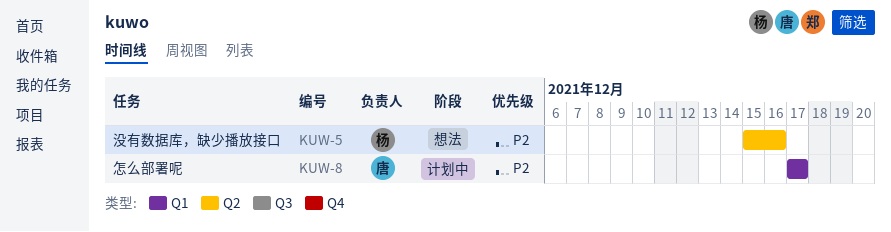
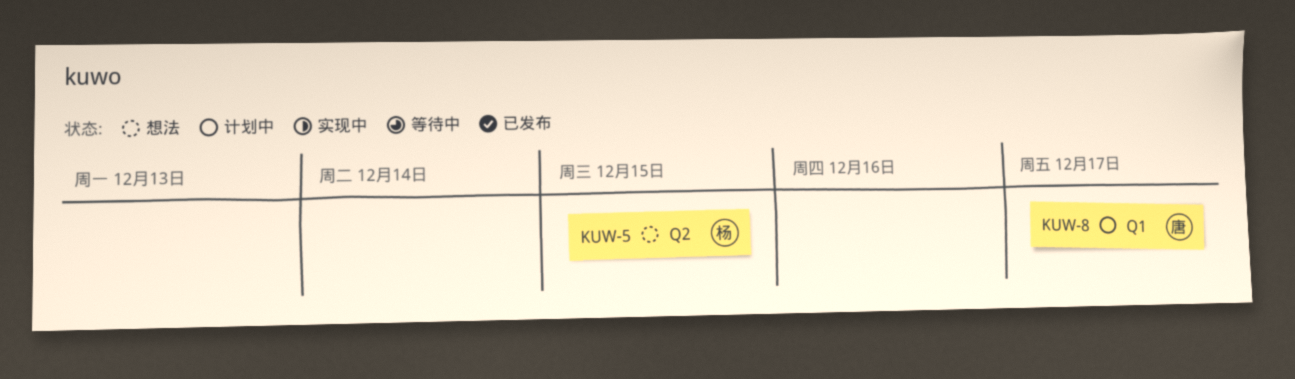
KUW-5, due: Dec 16 -> Dec 15

